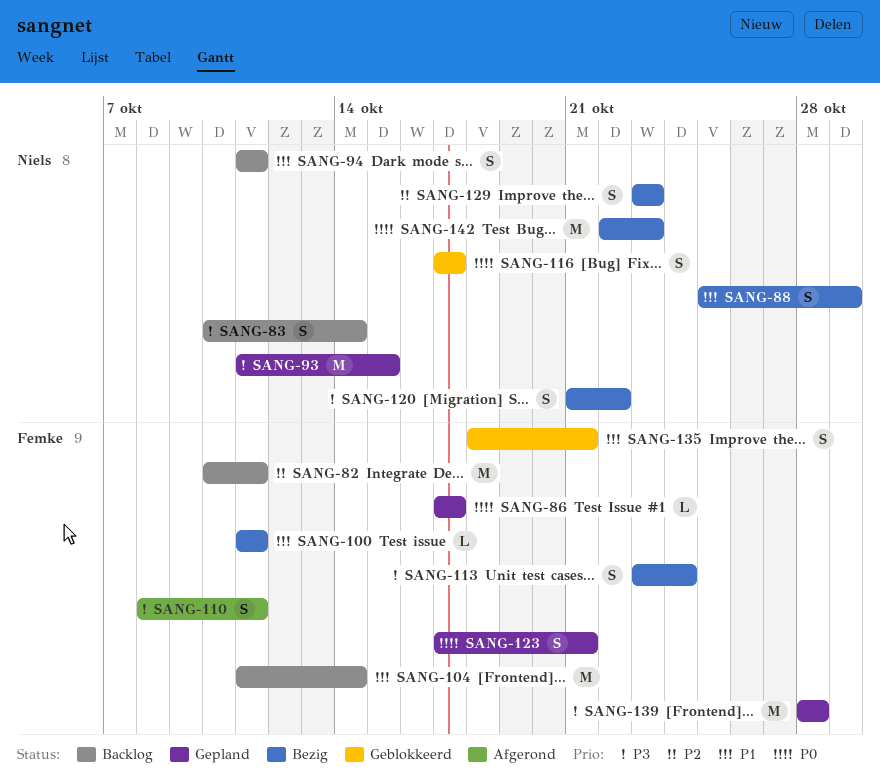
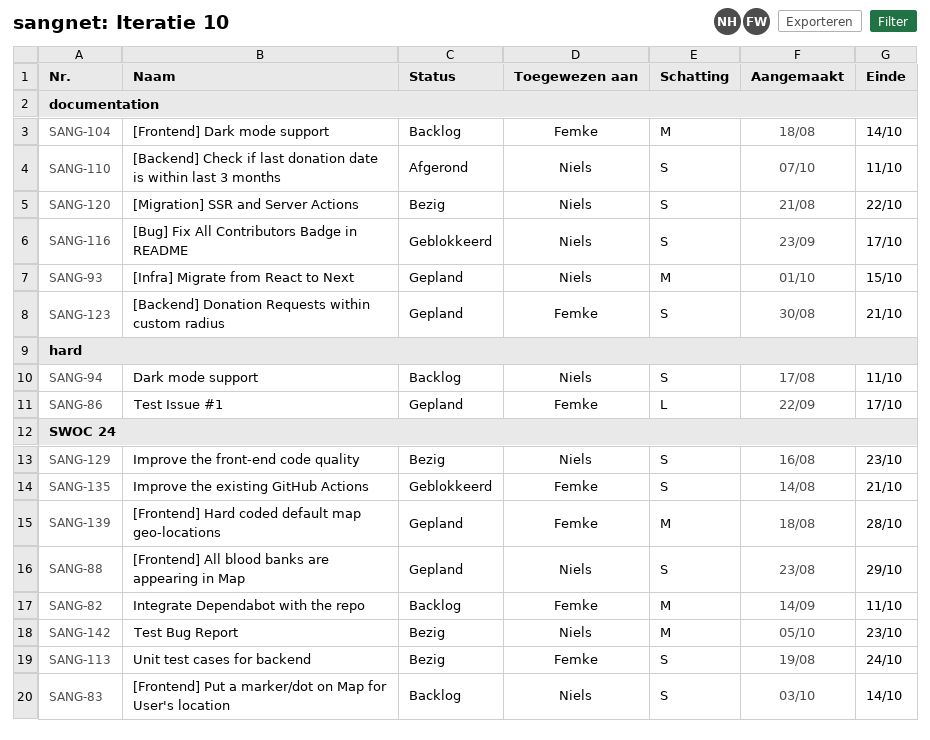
SANG-88, status: Bezig -> Gepland
SANG-100: present -> none
SANG-110, owner: Femke -> Niels

